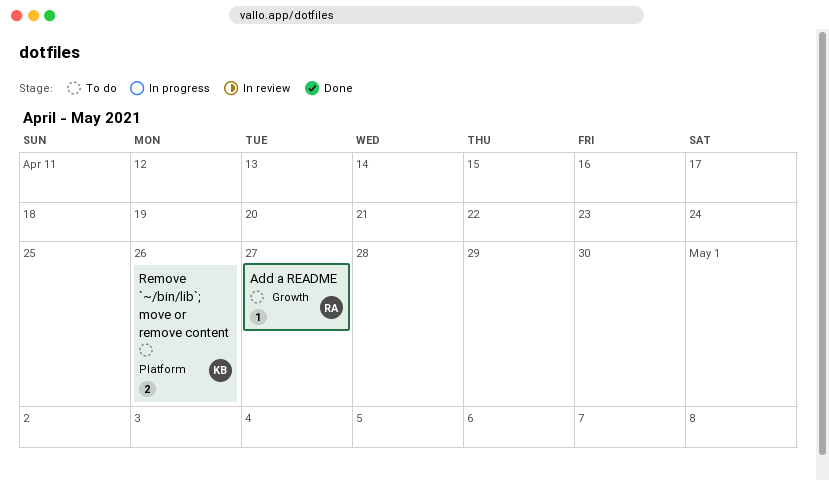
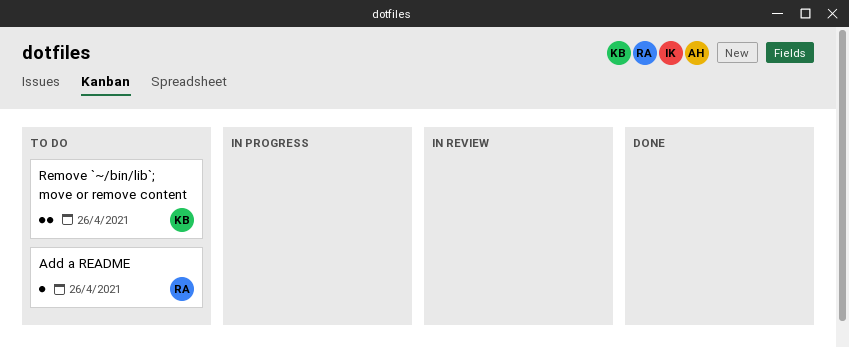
Add a README, due: Apr 27 -> Apr 26

